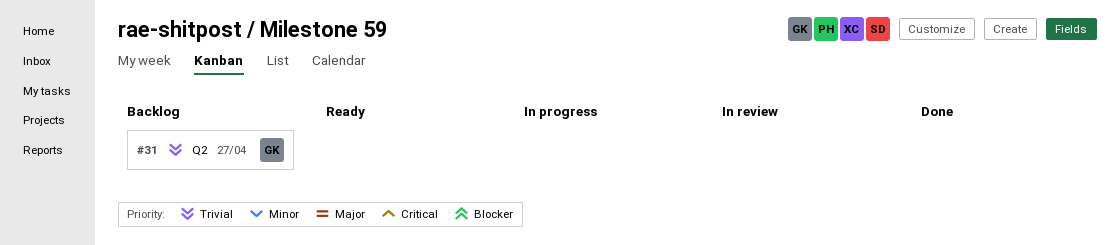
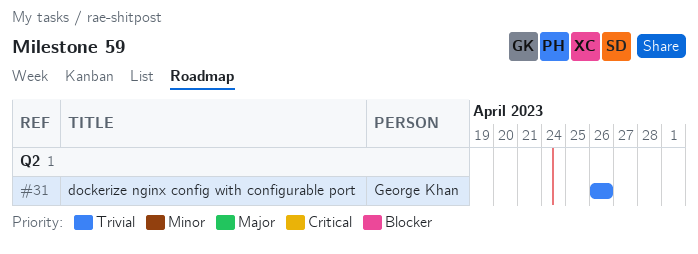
#31, due: Apr 27 -> Apr 26

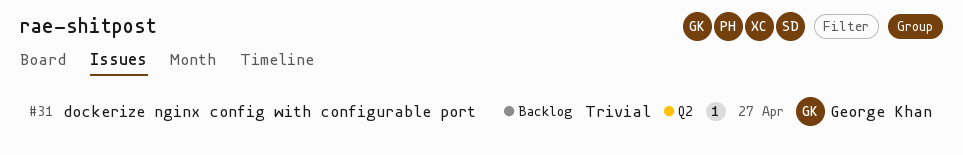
#31, due: Apr 26 -> Apr 27

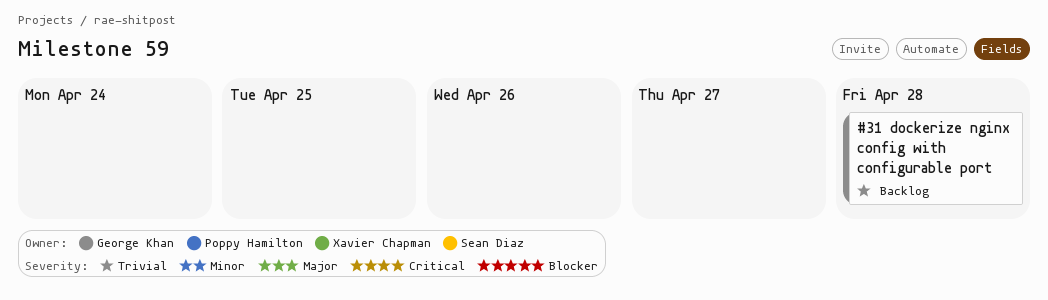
#31, due: Apr 27 -> Apr 28

